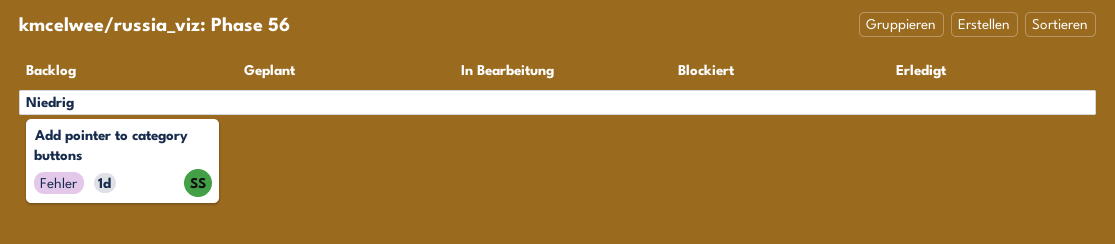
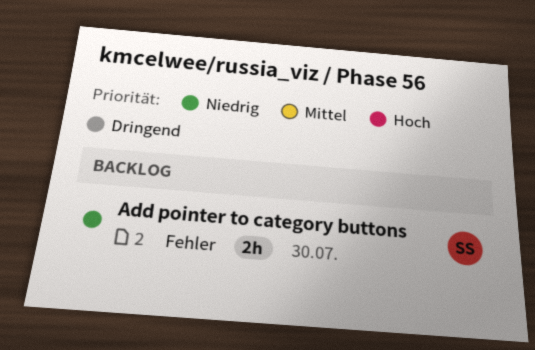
Add pointer to category buttons, estimate: 1d -> 2h

